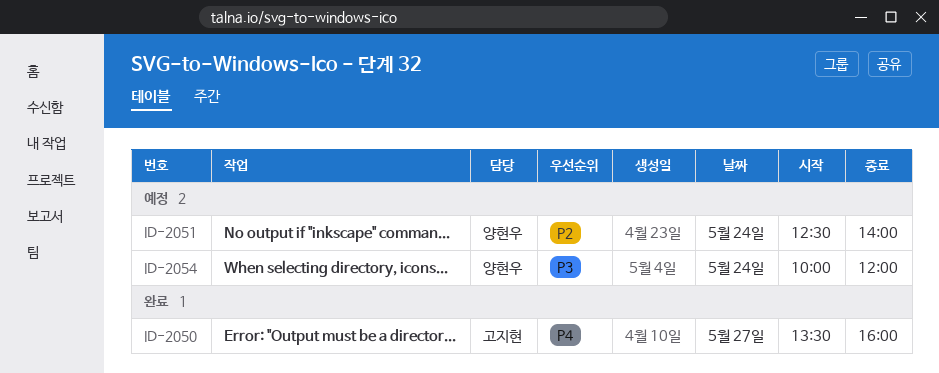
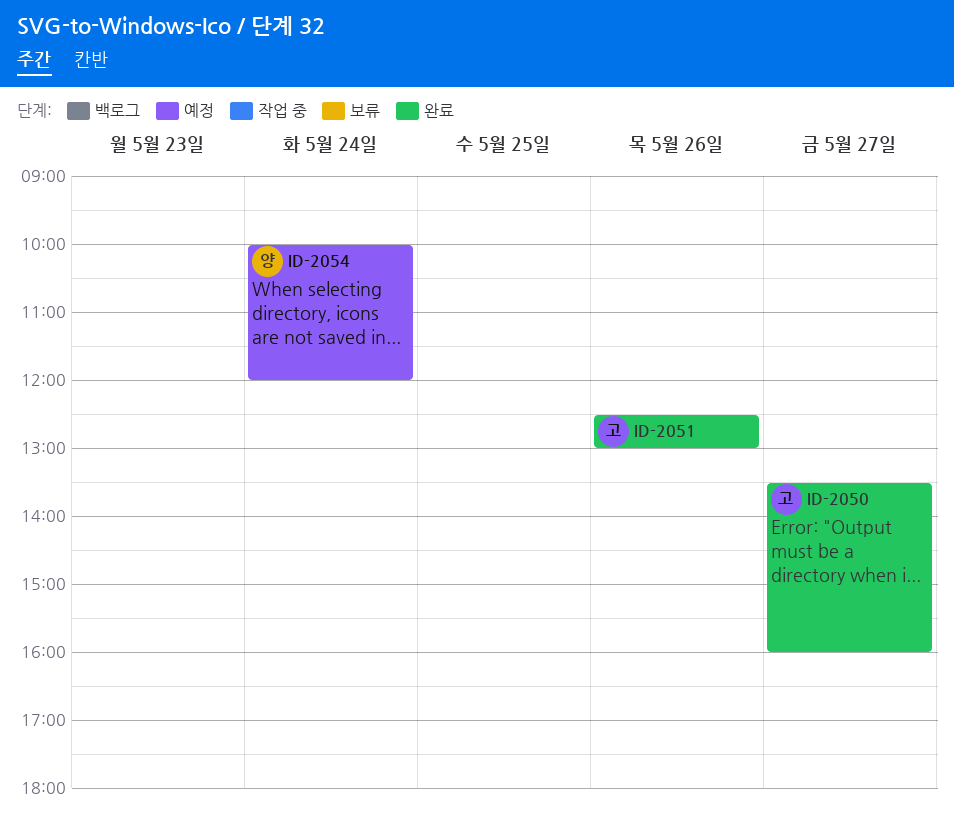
ID-2051, status: 예정 -> 완료
ID-2051, owner: 양현우 -> 고지현
ID-2051, day: May 24 -> May 26
ID-2051, ends: 14:00 -> 13:00

